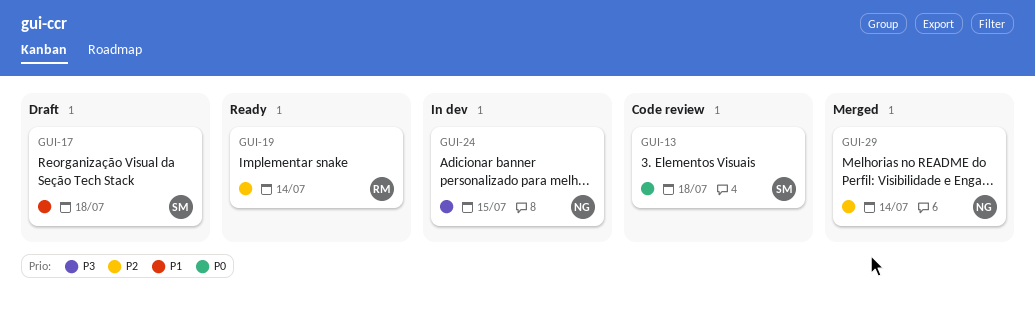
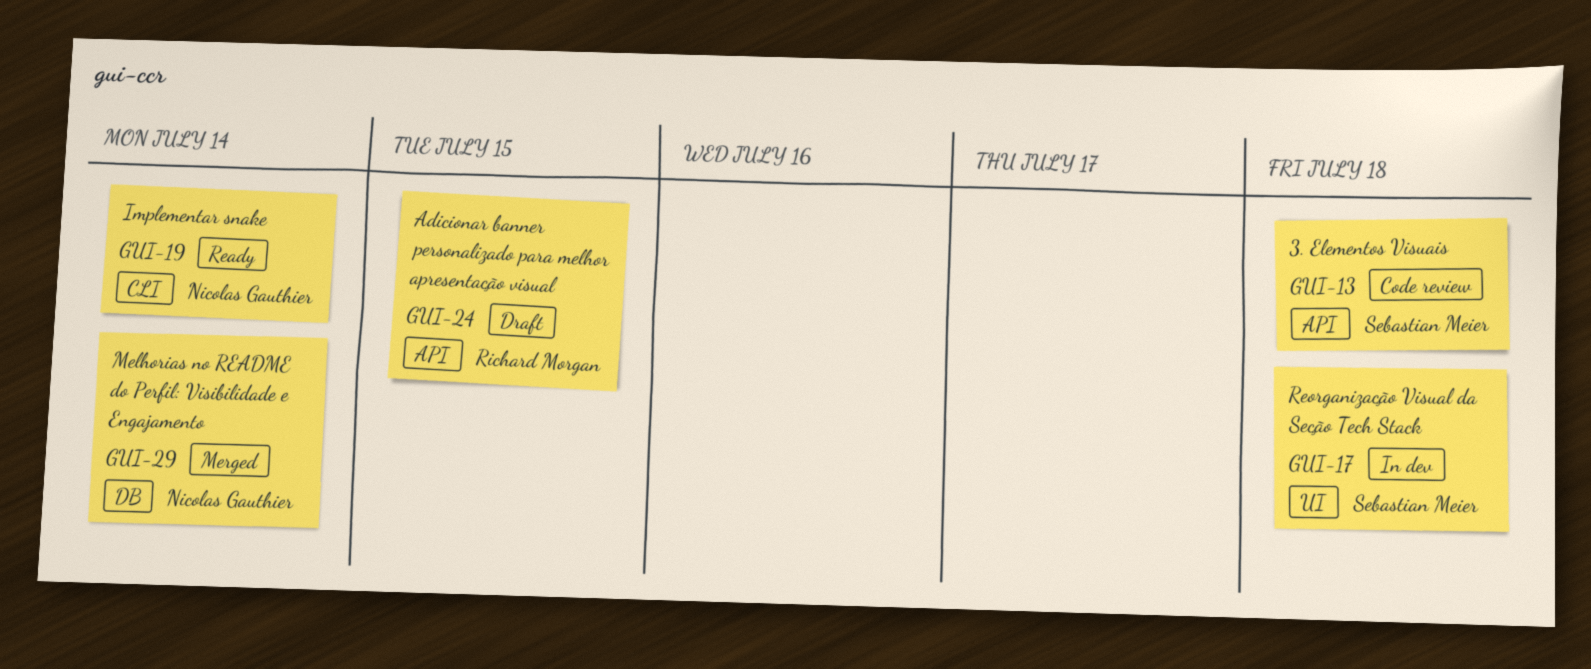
GUI-17, status: Draft -> In dev
GUI-19, owner: Richard Morgan -> Nicolas Gauthier
GUI-24, status: In dev -> Draft
GUI-24, owner: Nicolas Gauthier -> Richard Morgan

